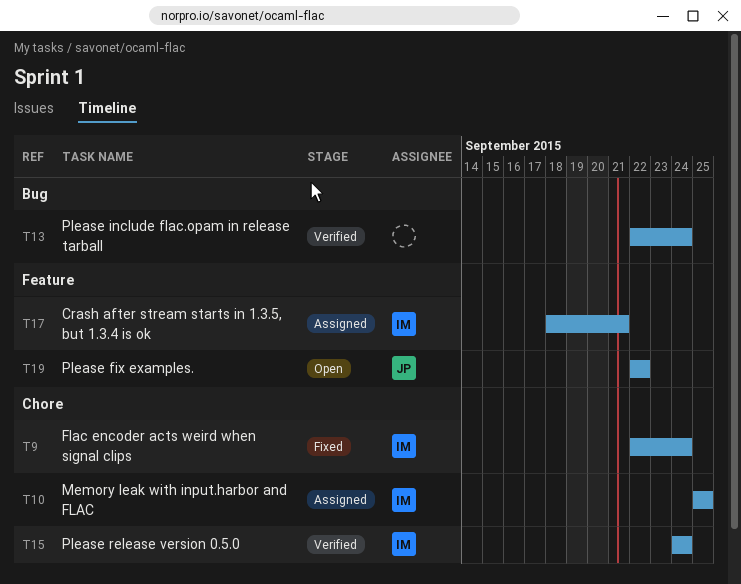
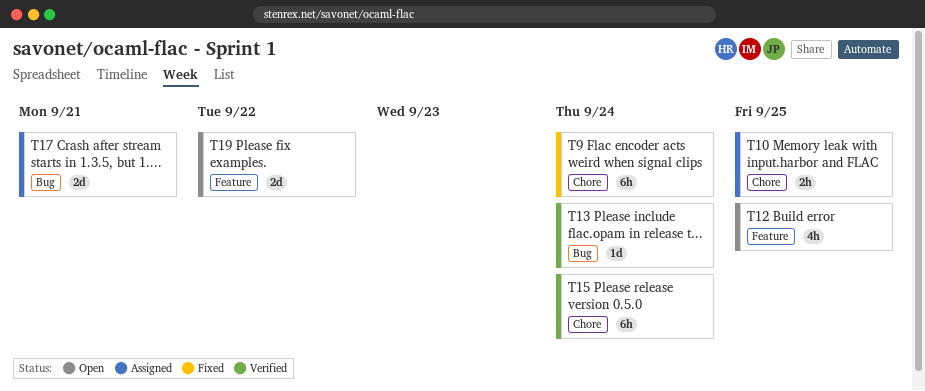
T12: none -> present
T17, label: Feature -> Bug

